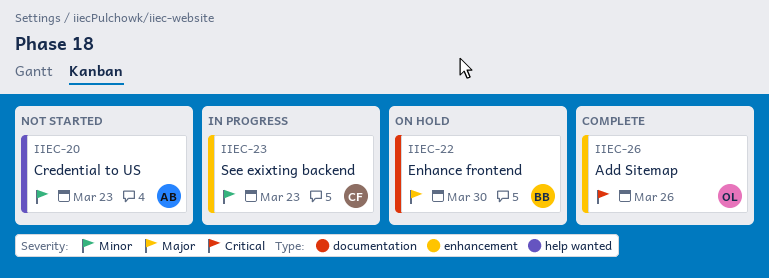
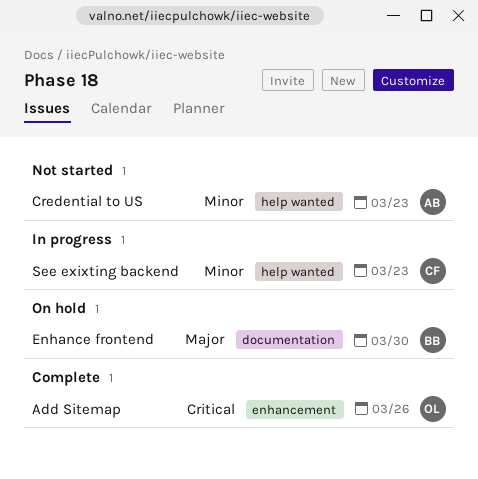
See exixting backend, label: enhancement -> help wanted

